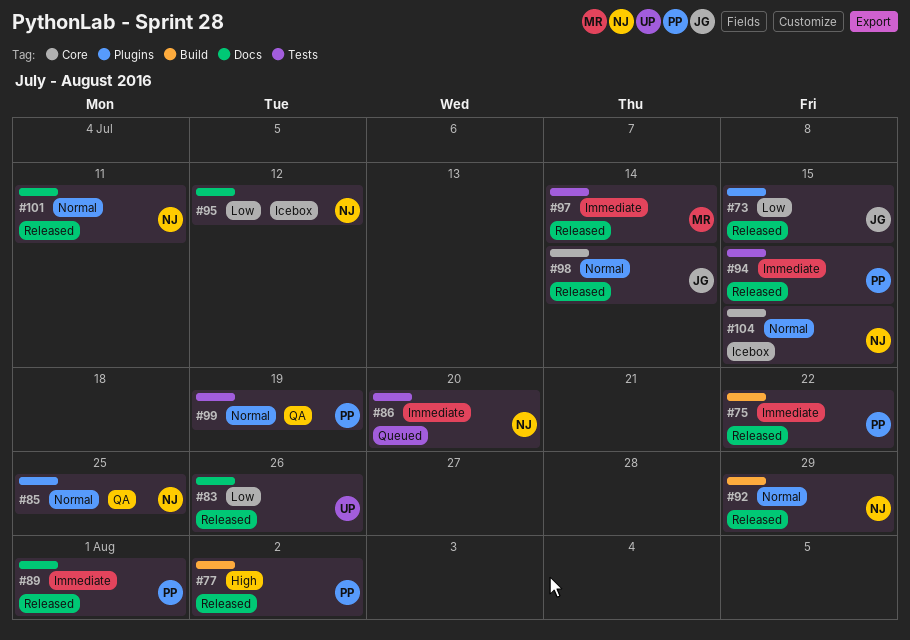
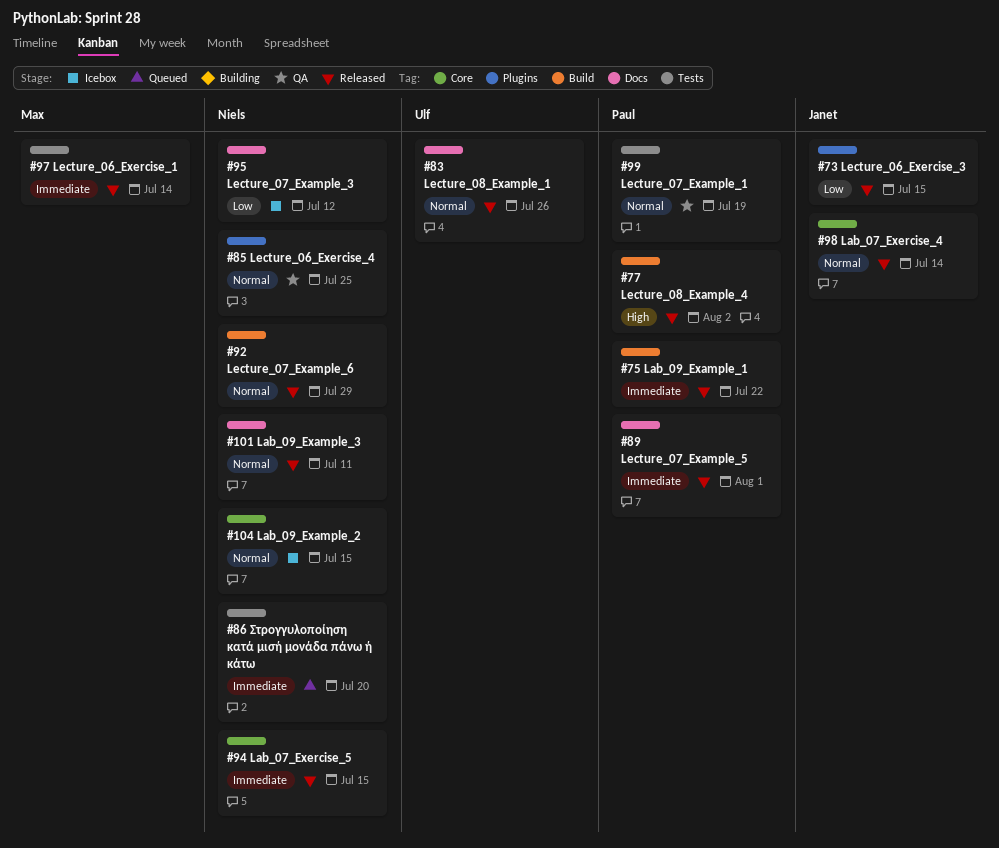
#83, priority: Low -> Normal
#94, owner: Paul -> Niels
#94, label: Tests -> Core

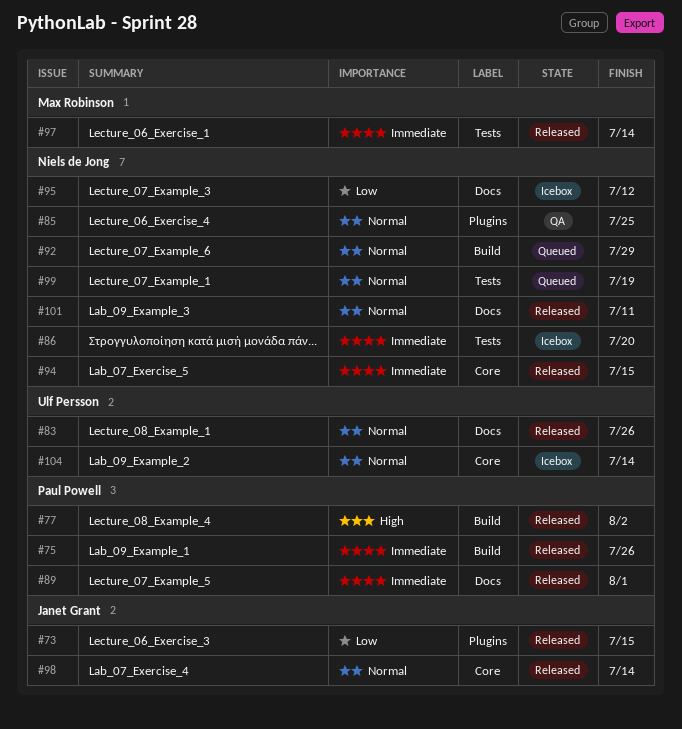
#75, due: Jul 22 -> Jul 26
#86, status: Queued -> Icebox
#92, status: Released -> Queued
#99, status: QA -> Queued
#99, owner: Paul Powell -> Niels de Jong
#104, owner: Niels de Jong -> Ulf Persson
#104, due: Jul 15 -> Jul 14

